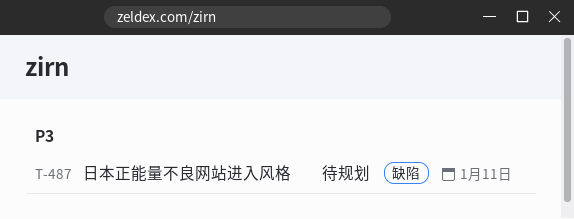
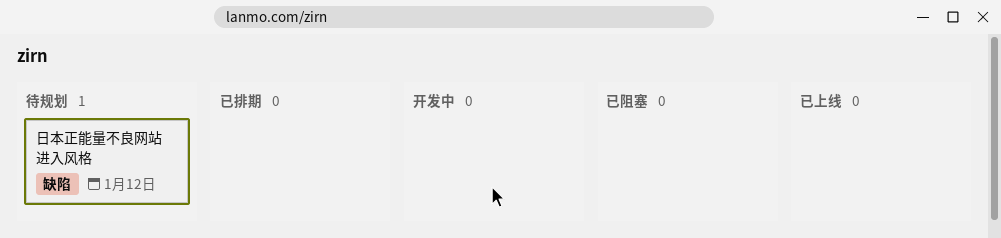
日本正能量不良网站进入风格, due: Jan 11 -> Jan 12

